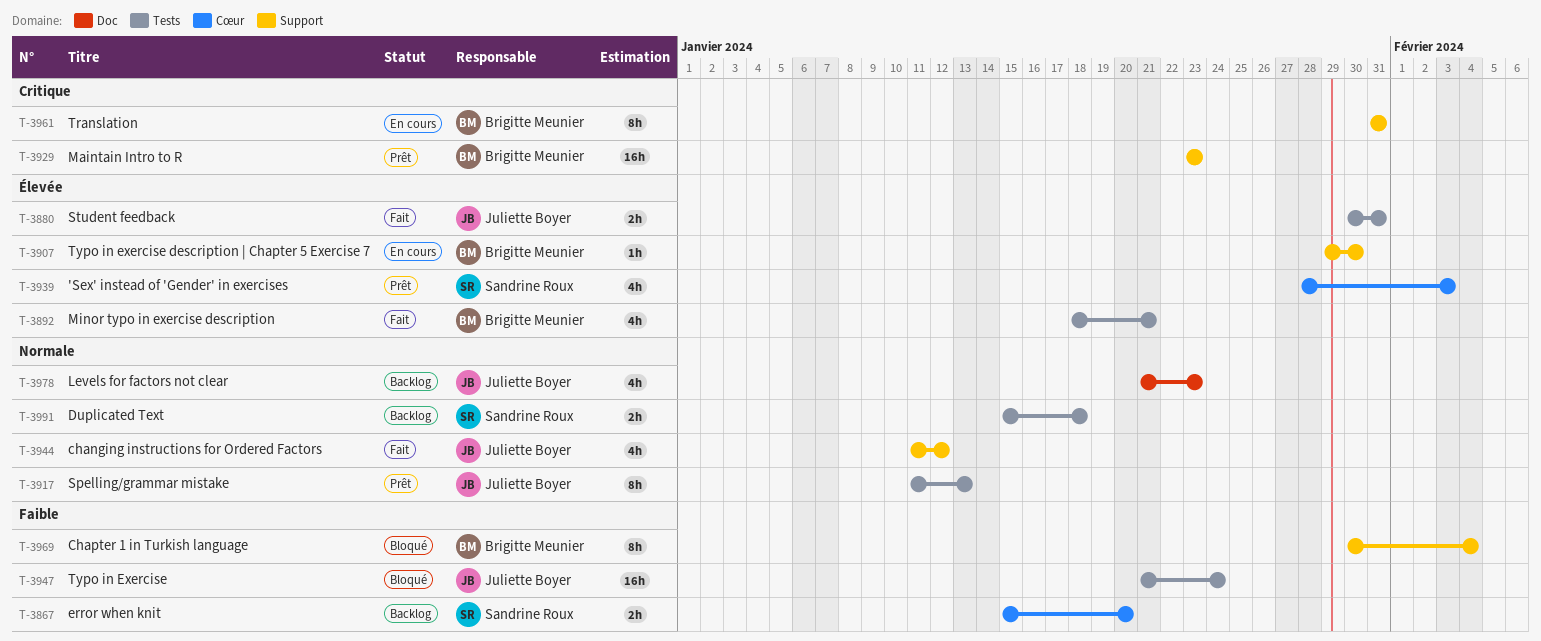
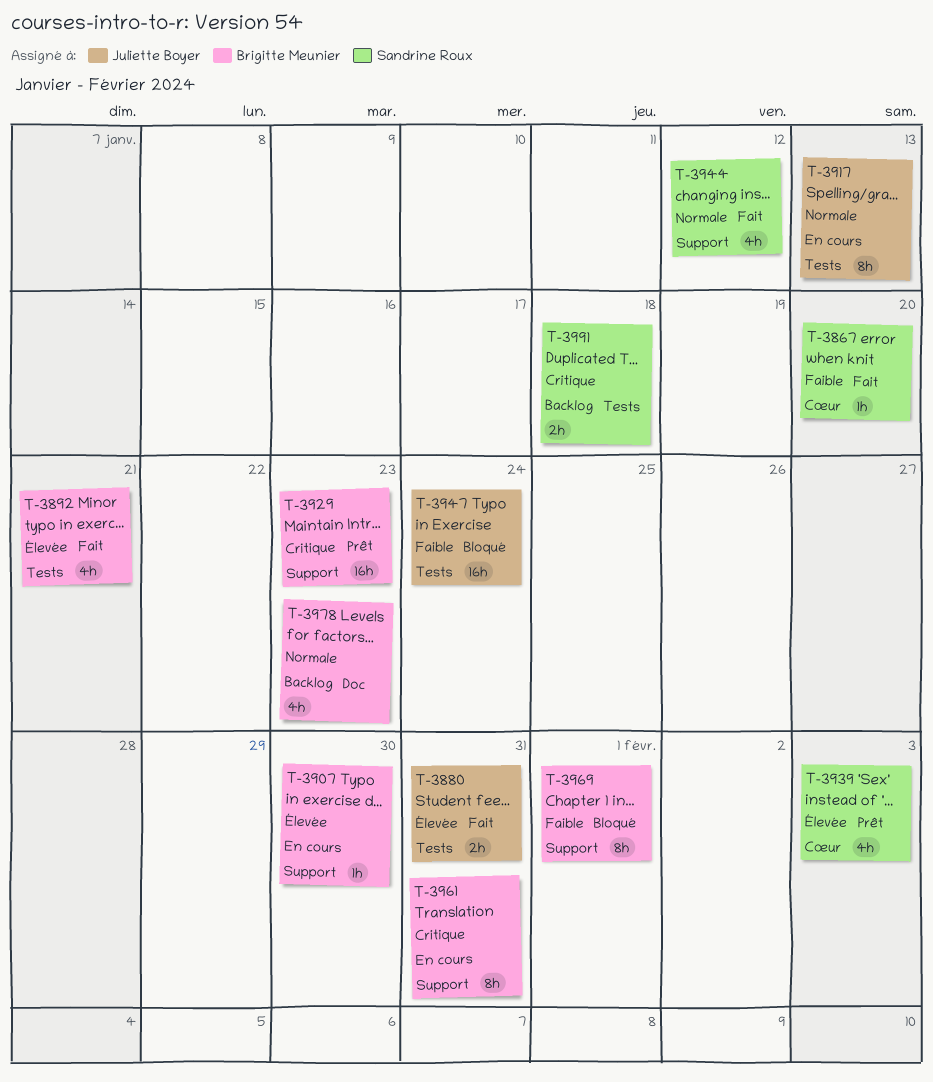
T-3867, status: Backlog -> Fait
T-3867, estimate: 2h -> 1h
T-3917, status: Prêt -> En cours
T-3944, owner: Juliette Boyer -> Sandrine Roux
T-3969, due: Feb 4 -> Feb 1
T-3978, owner: Juliette Boyer -> Brigitte Meunier
T-3991, priority: Normale -> Critique

